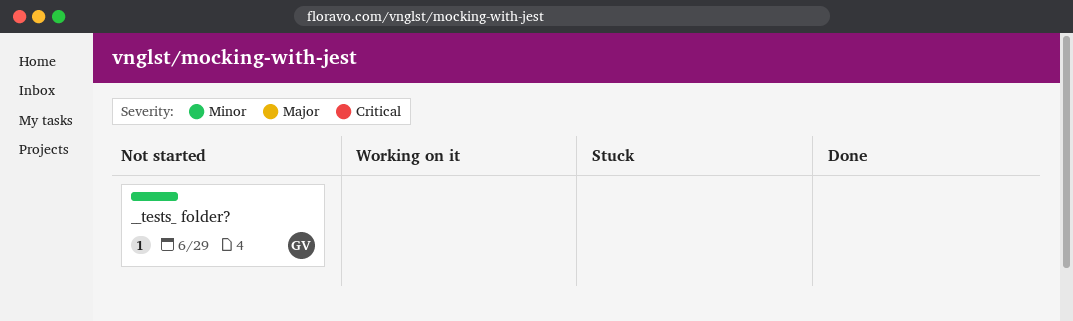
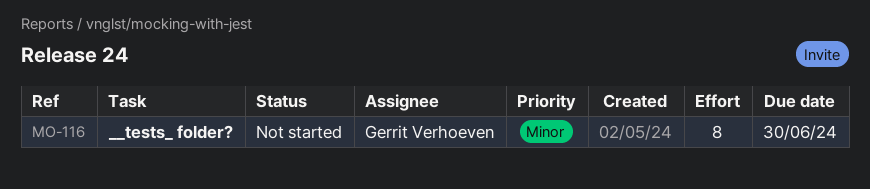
__tests_ folder?, estimate: 1 -> 8
__tests_ folder?, due: Jun 29 -> Jun 30

